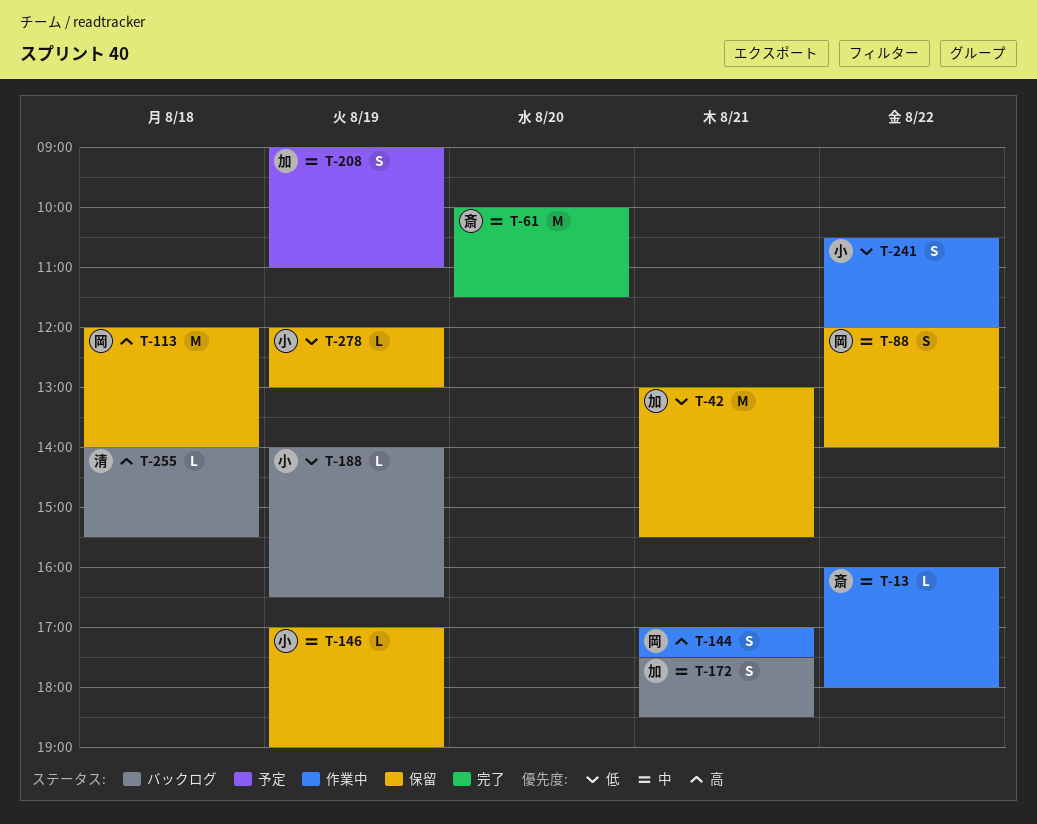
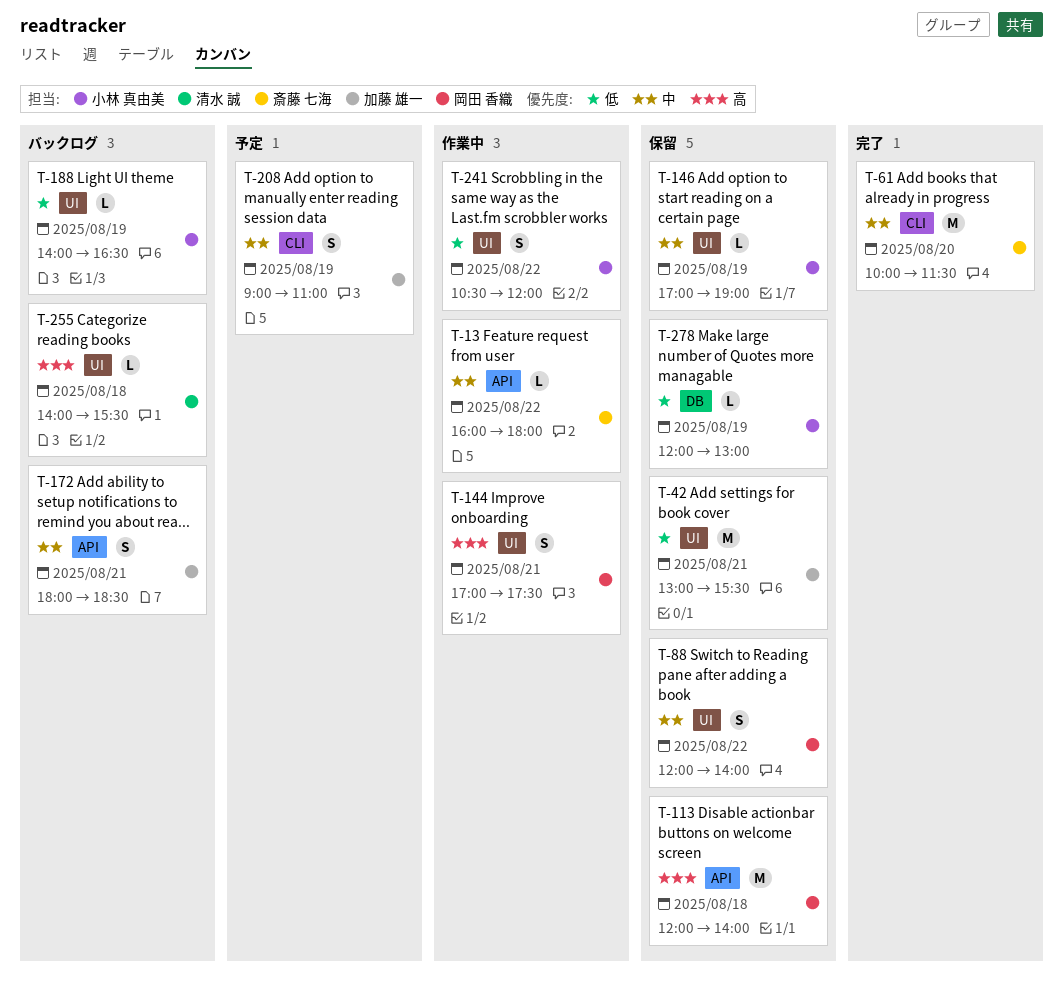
T-172, begins: 17:30 -> 18:00

